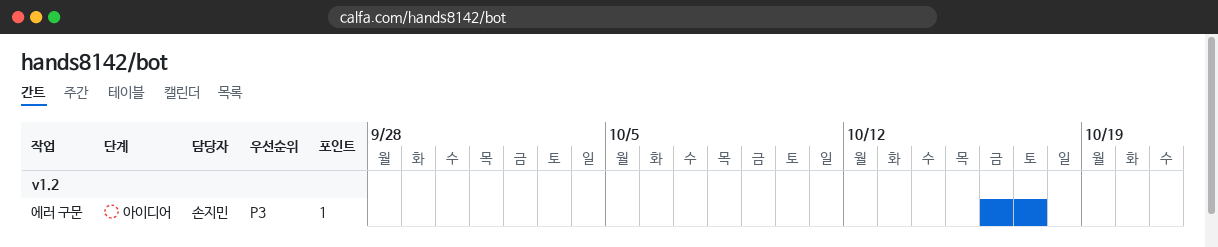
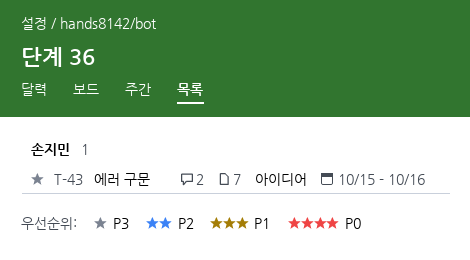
에러 구문, start: Oct 16 -> Oct 15
에러 구문, due: Oct 17 -> Oct 16

